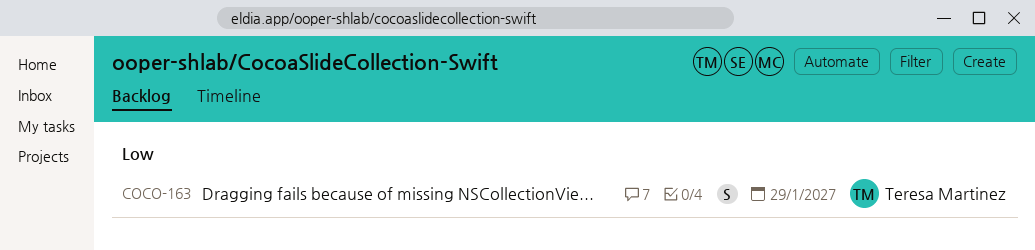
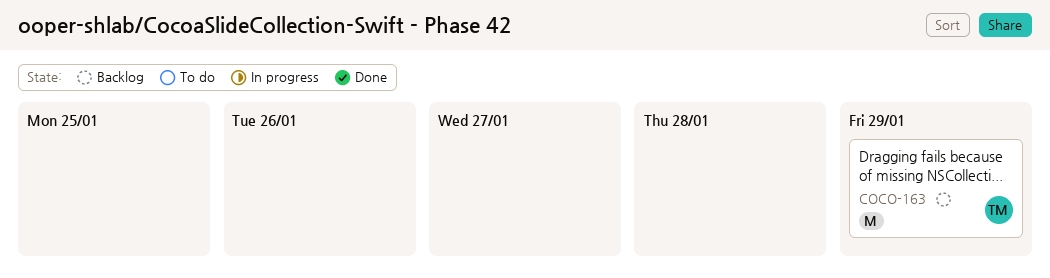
COCO-163, estimate: S -> M

